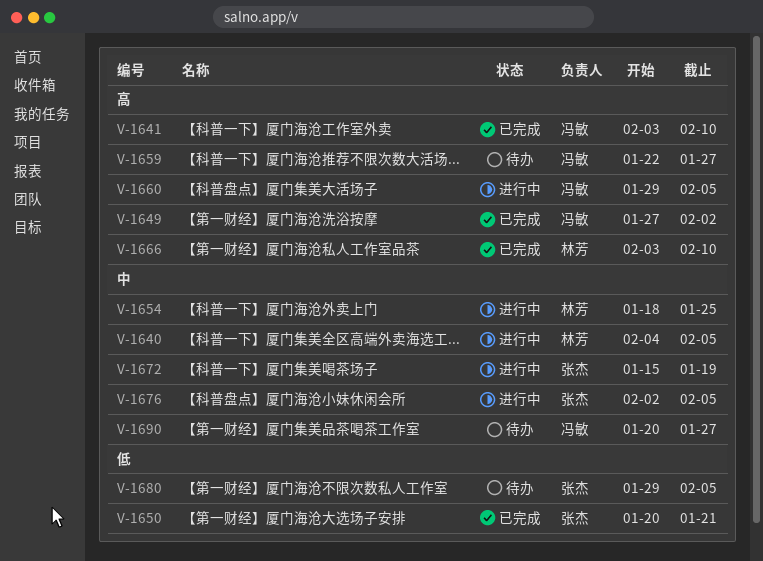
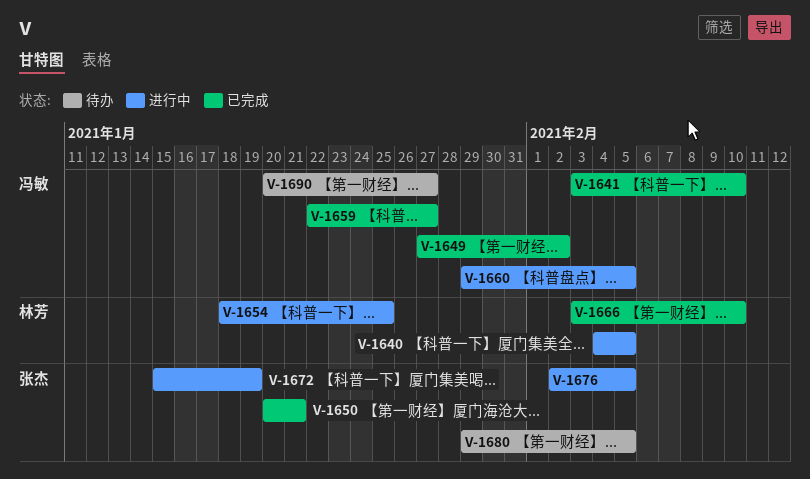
V-1659, status: 待办 -> 已完成

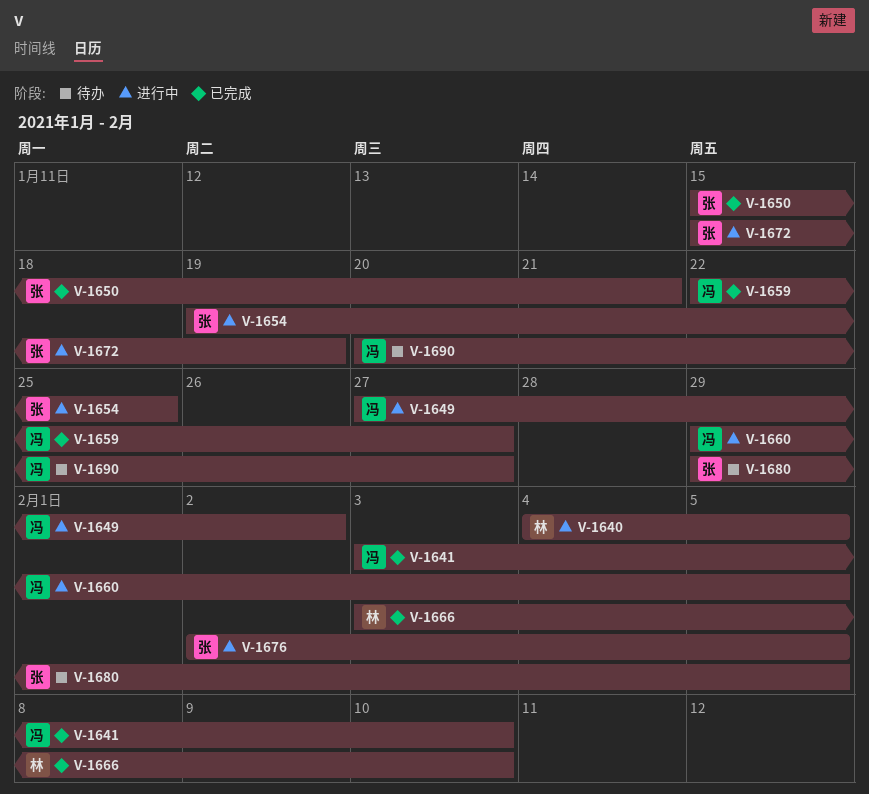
V-1649, status: 已完成 -> 进行中
V-1650, start: Jan 20 -> Jan 15
V-1654, owner: 林芳 -> 张杰
V-1654, start: Jan 18 -> Jan 19

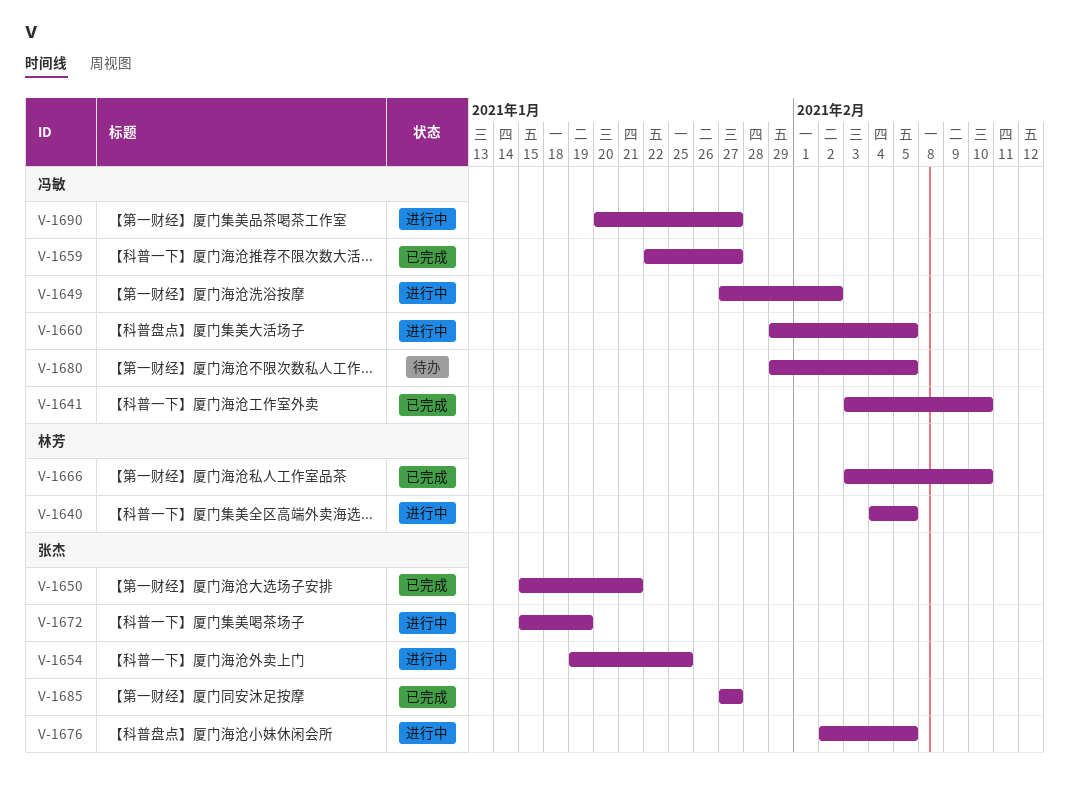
V-1680, owner: 张杰 -> 冯敏
V-1685: none -> present
V-1690, status: 待办 -> 进行中

